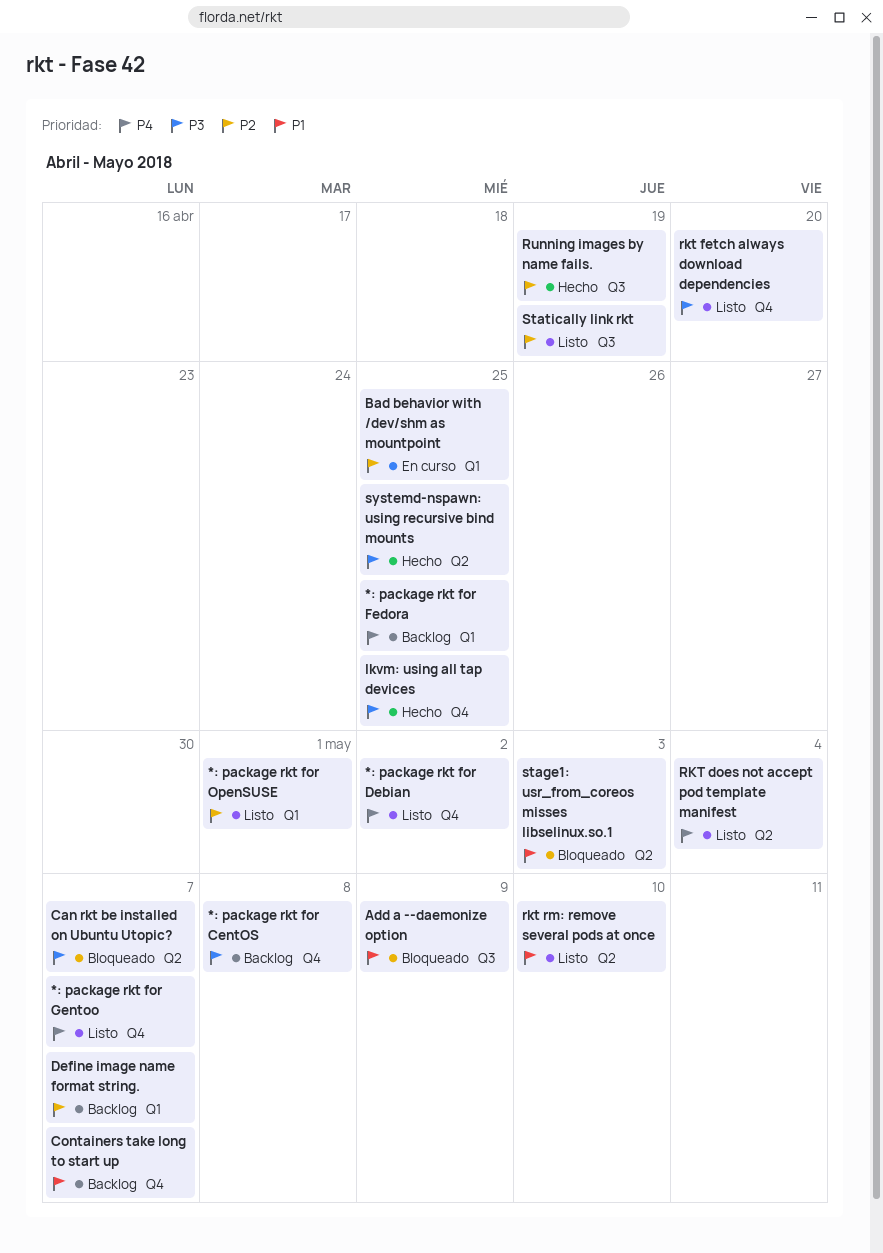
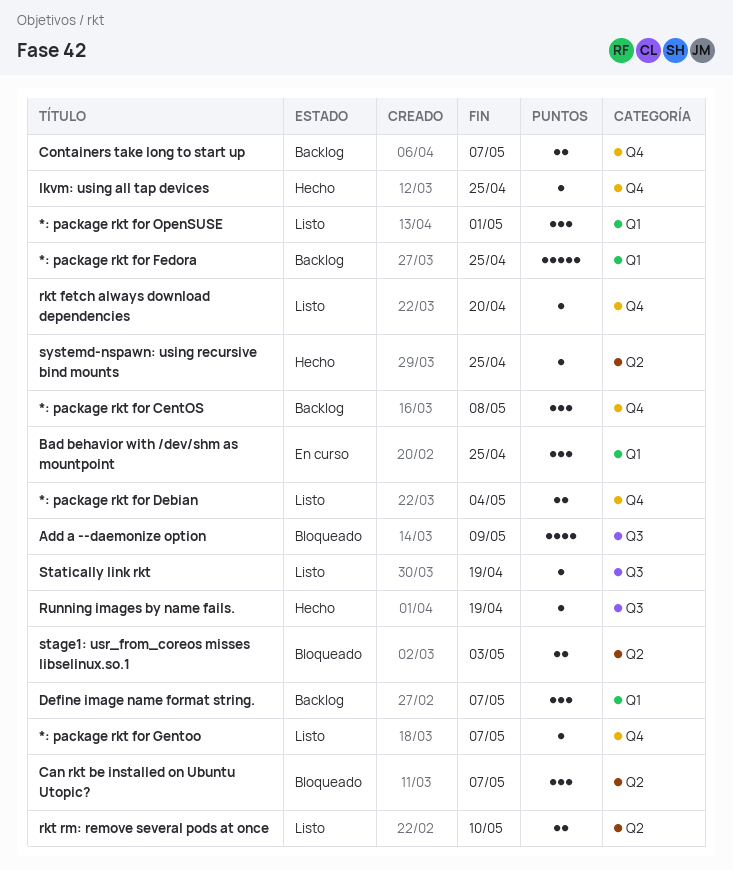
*: package rkt for Debian, due: May 2 -> May 4
RKT does not accept pod template manifest: present -> none

